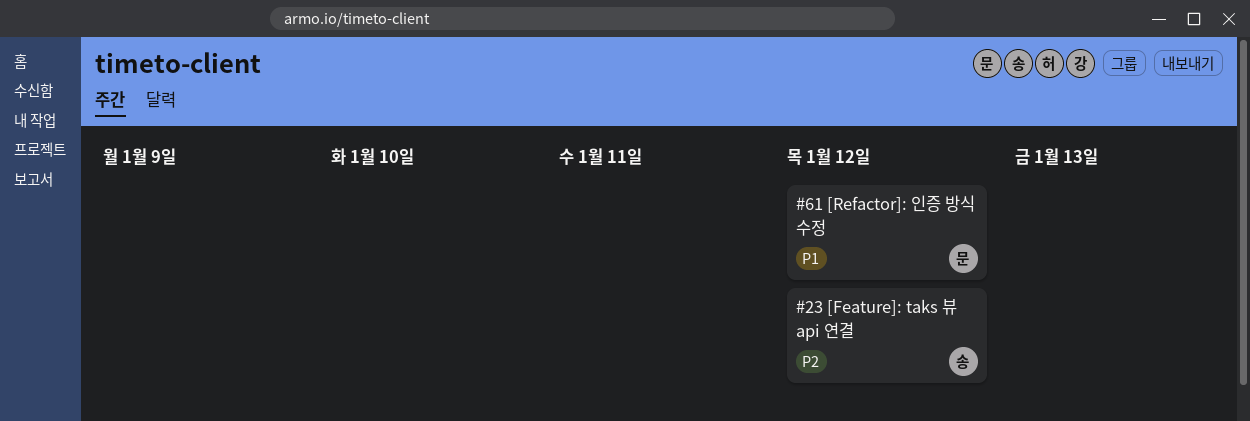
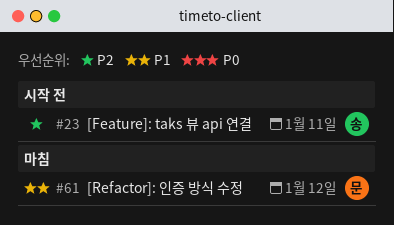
#23, due: Jan 12 -> Jan 11

